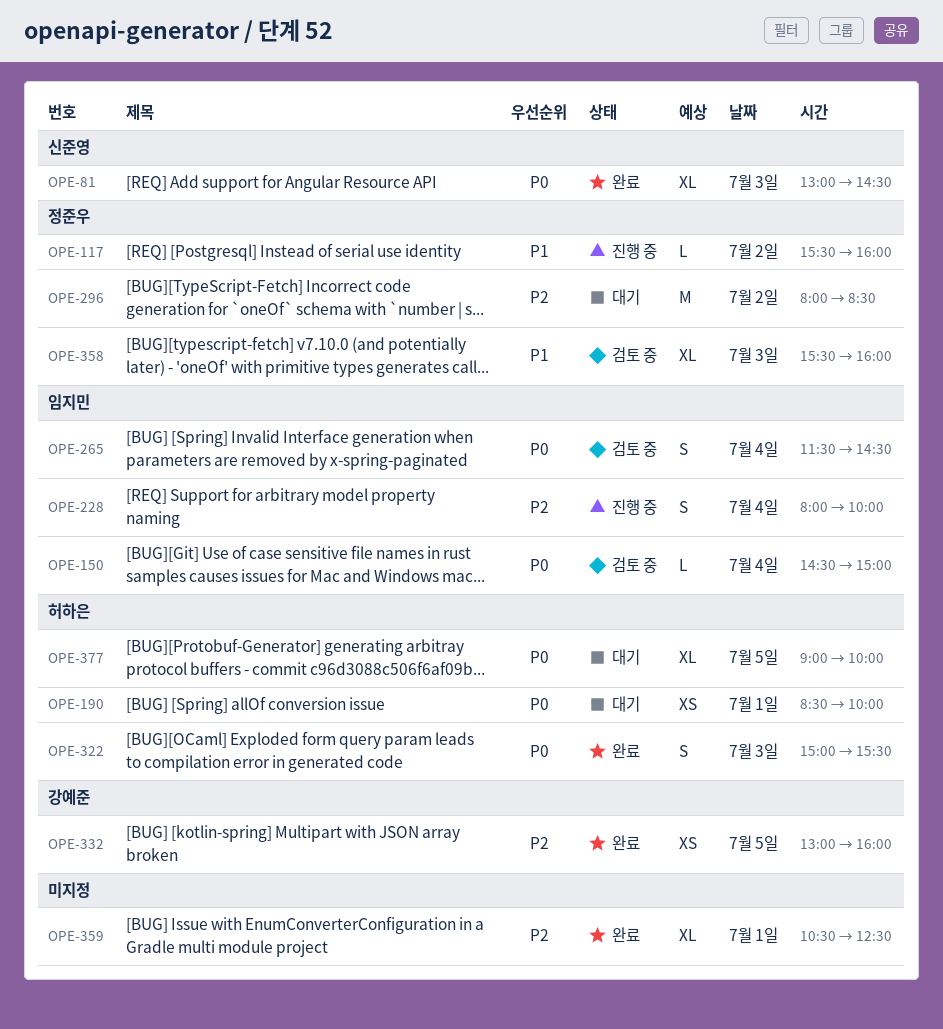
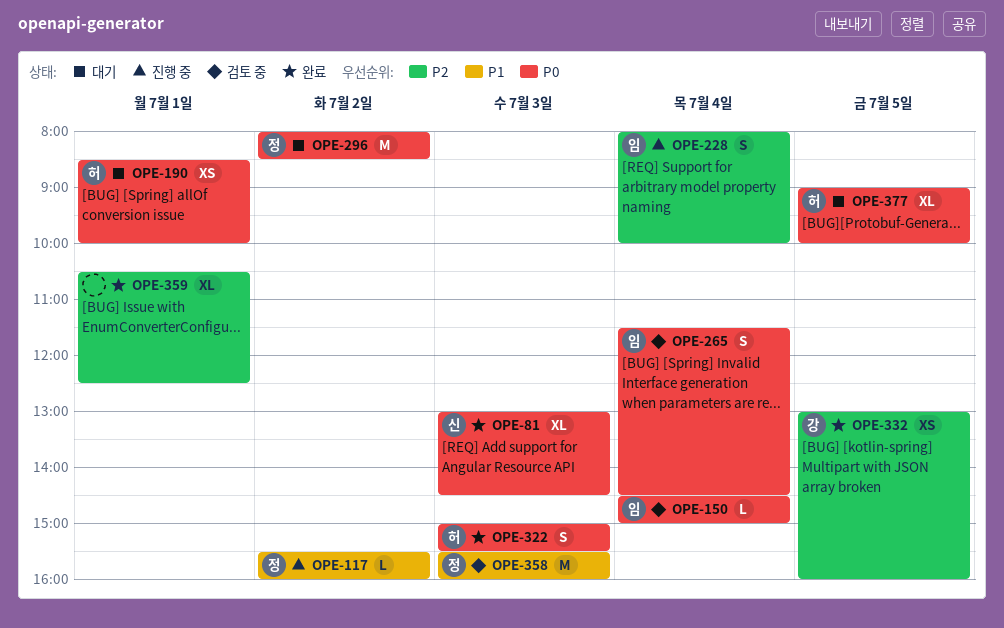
OPE-296, priority: P2 -> P0
OPE-358, estimate: XL -> M

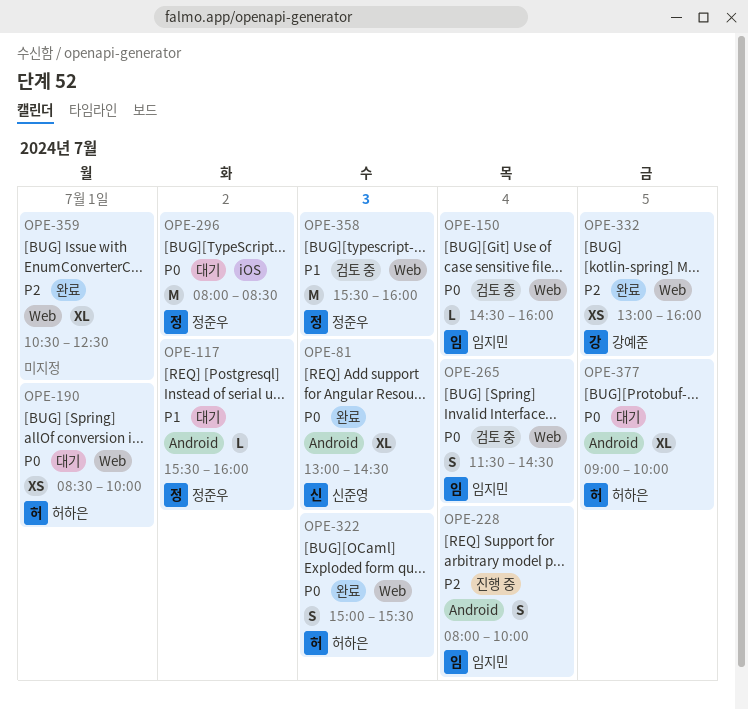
OPE-117, status: 진행 중 -> 대기
OPE-150, ends: 15:00 -> 16:00

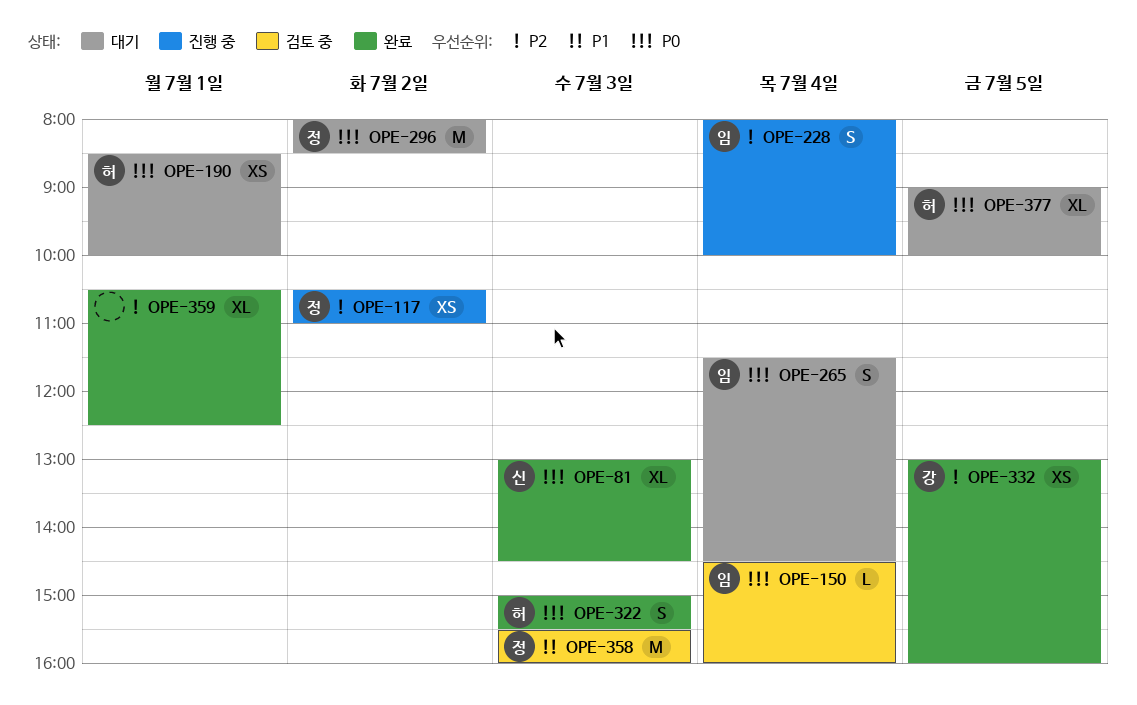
OPE-117, status: 대기 -> 진행 중
OPE-117, priority: P1 -> P2
OPE-117, estimate: L -> XS
OPE-117, begins: 15:30 -> 10:30
OPE-117, ends: 16:00 -> 11:00
OPE-265, status: 검토 중 -> 대기

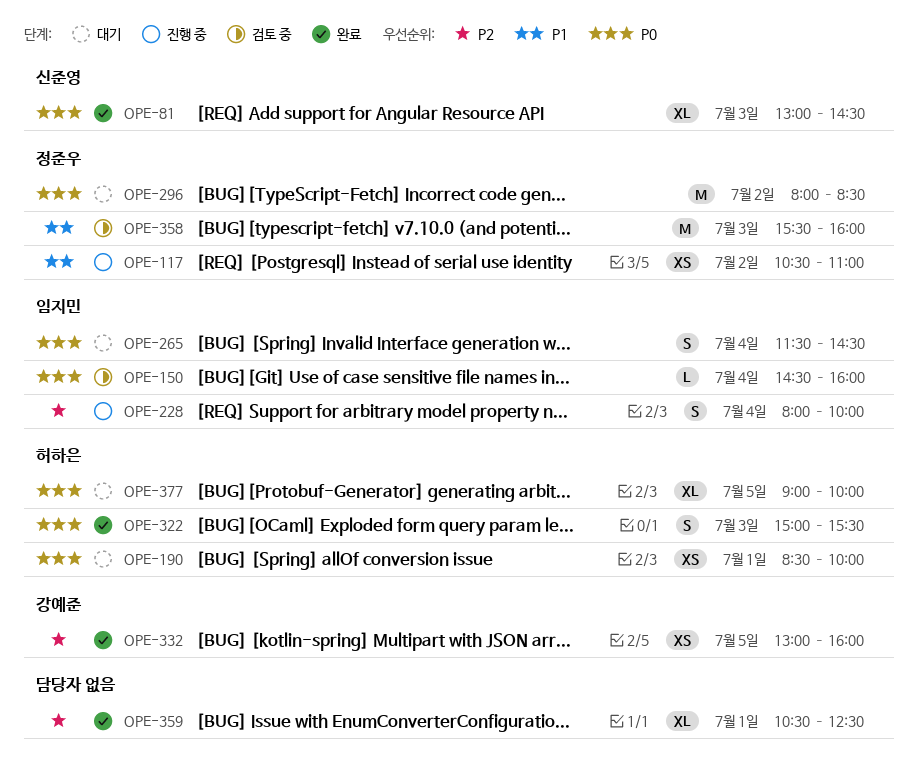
OPE-117, priority: P2 -> P1

